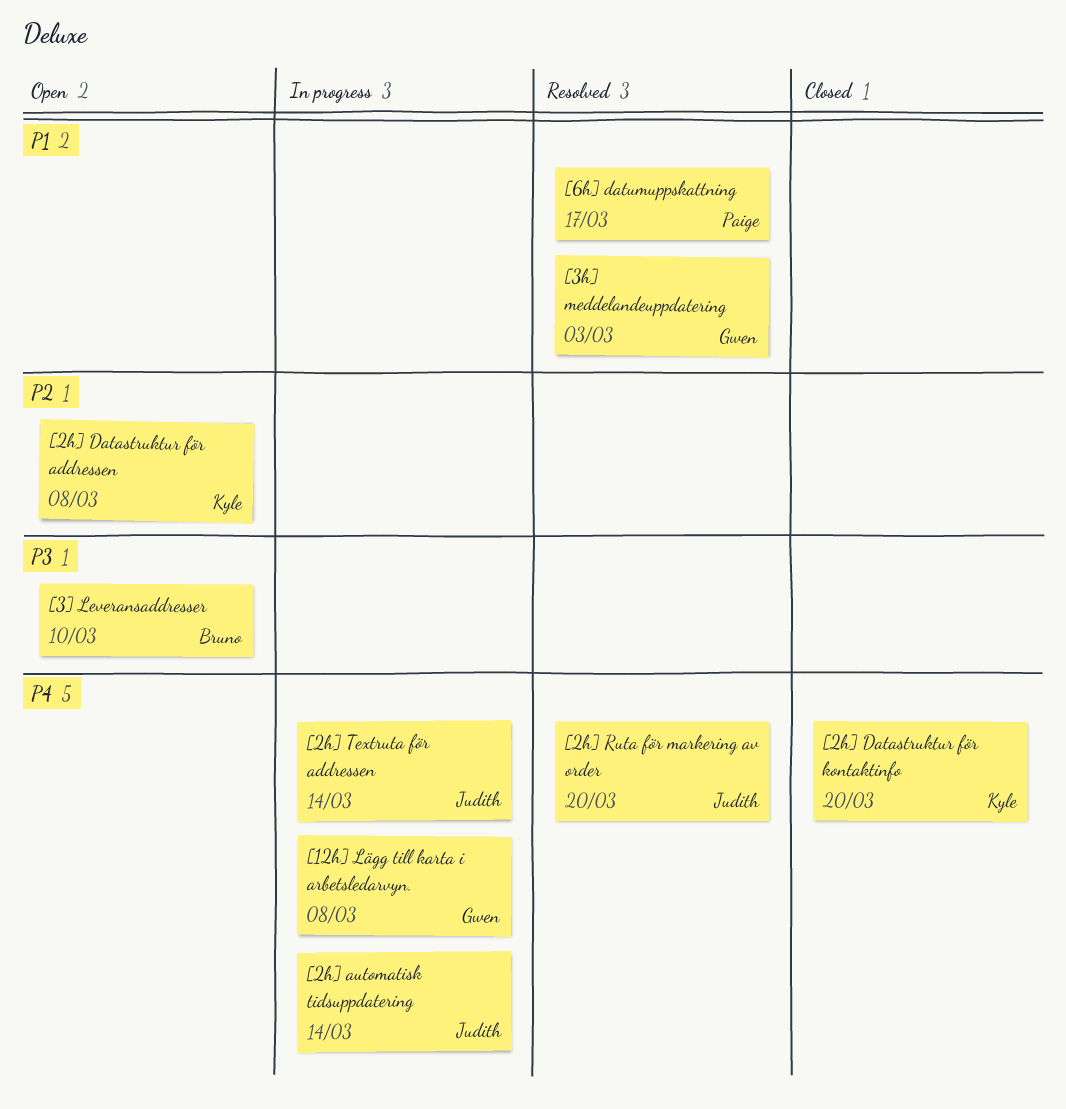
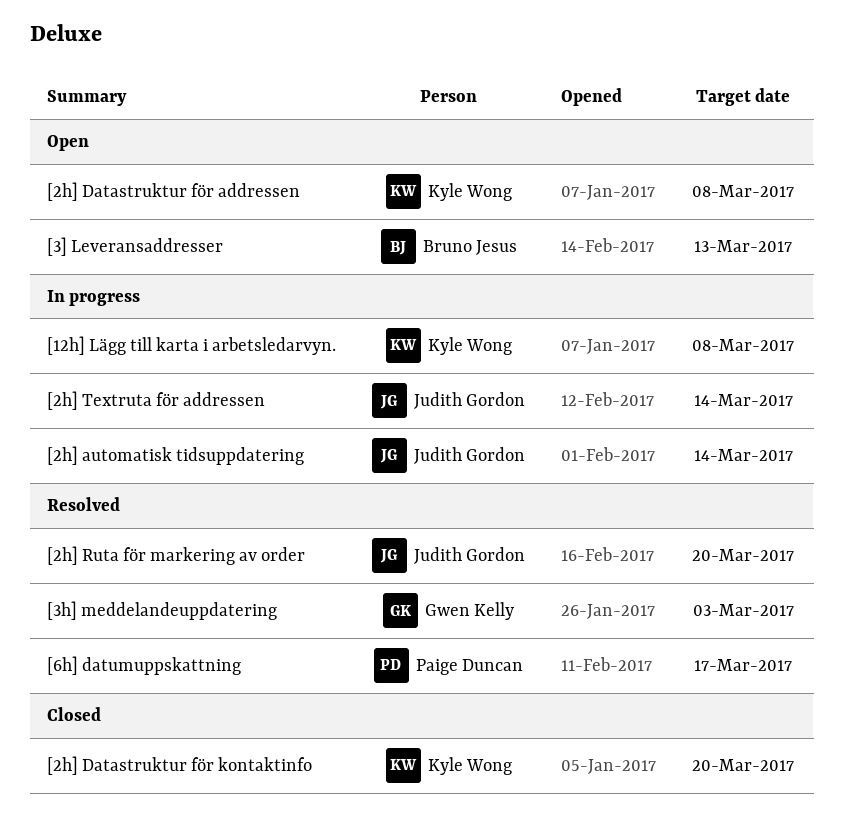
[12h] Lägg till karta i arbetsledarvyn., owner: Gwen Kelly -> Kyle Wong
[3] Leveransaddresser, due: Mar 10 -> Mar 13

